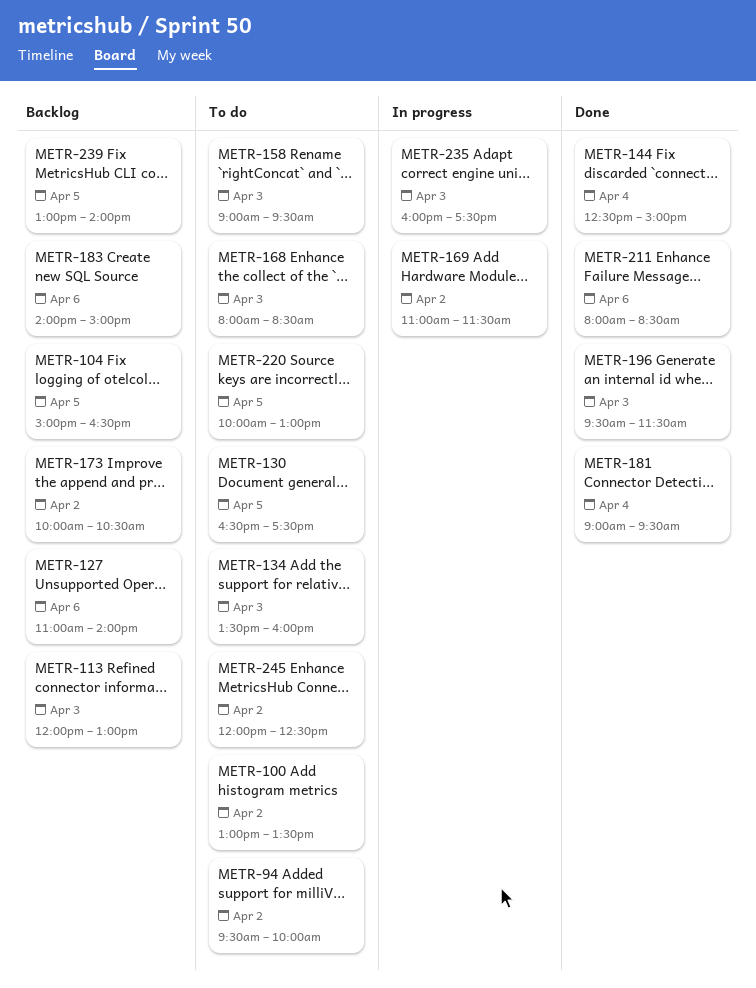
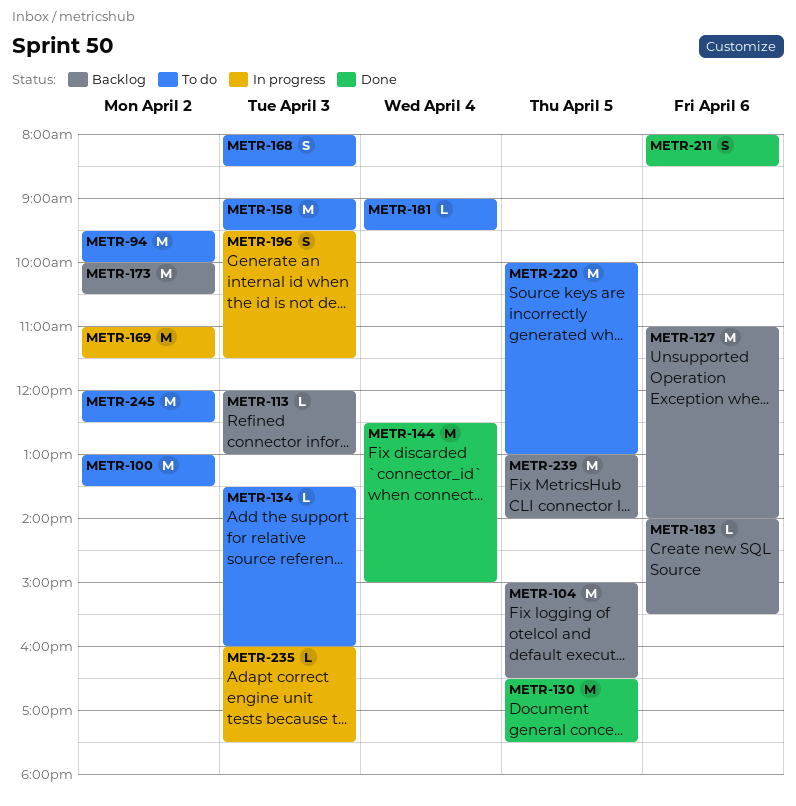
METR-130, status: To do -> Done
METR-181, status: Done -> To do
METR-183, ends: 15:00 -> 15:30
METR-196, status: Done -> In progress

